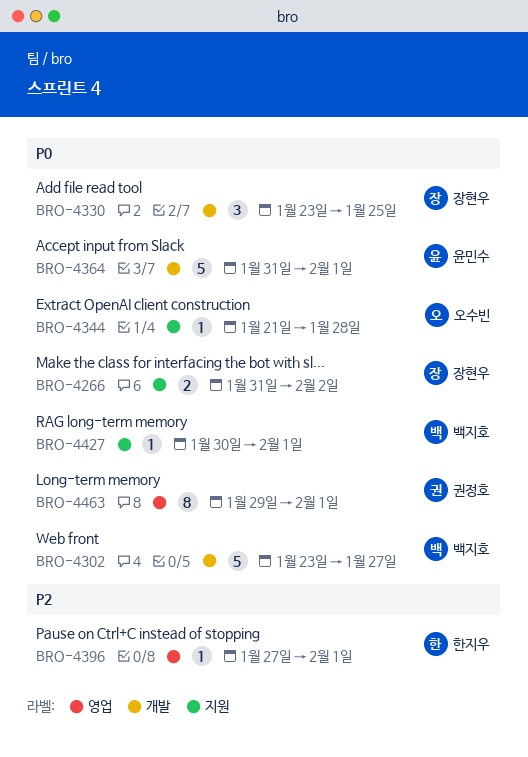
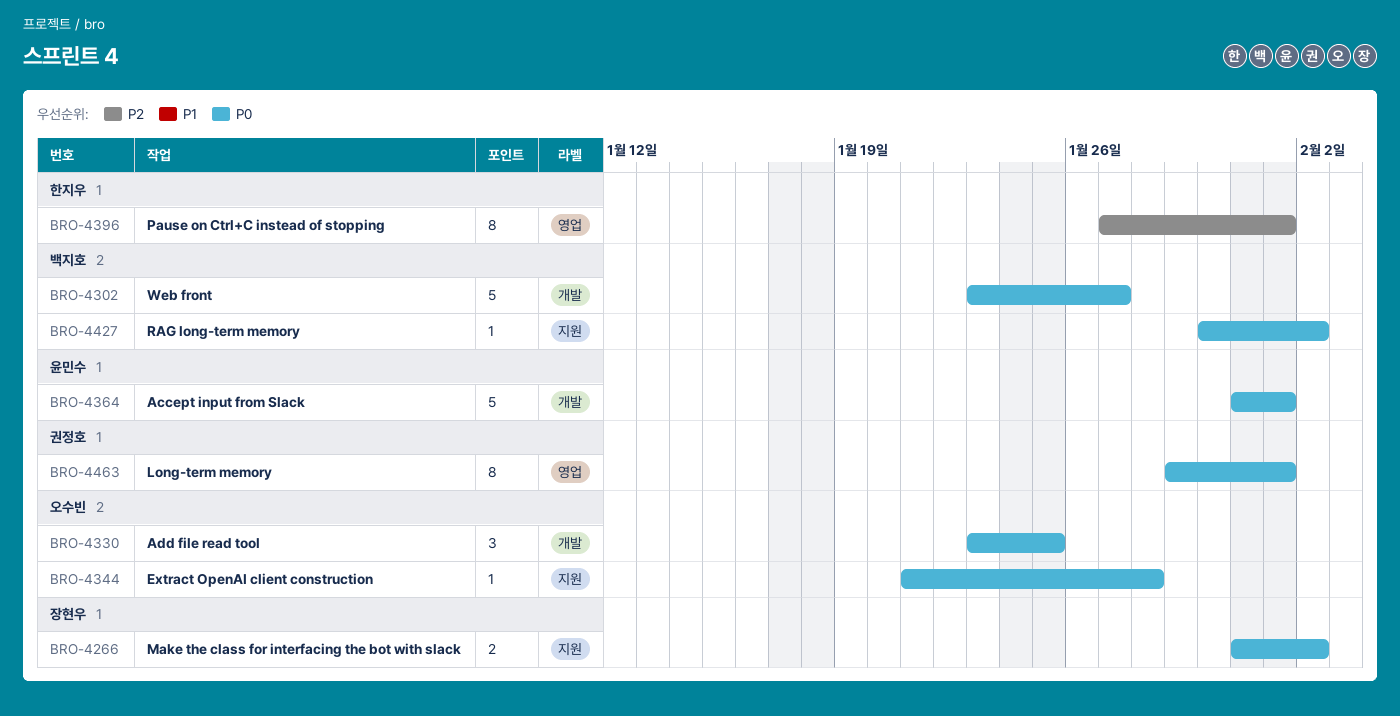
BRO-4330, owner: 장현우 -> 오수빈
BRO-4396, estimate: 1 -> 8
BRO-4427, due: Feb 1 -> Feb 2

